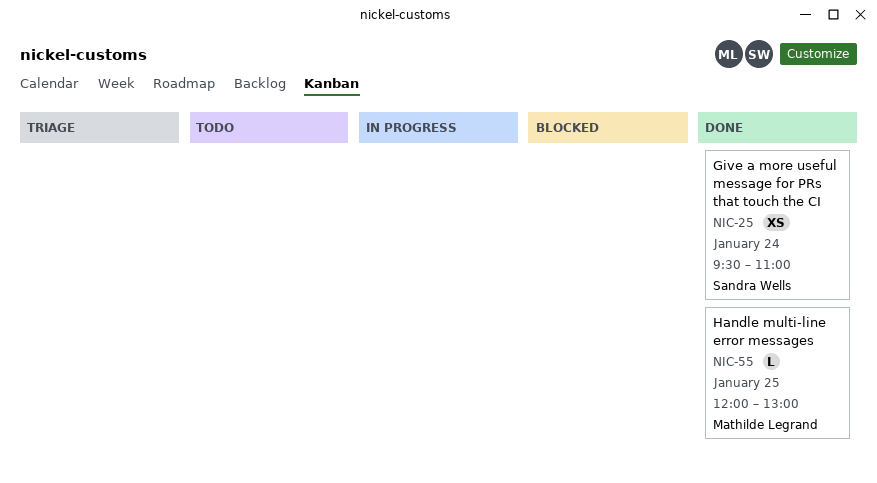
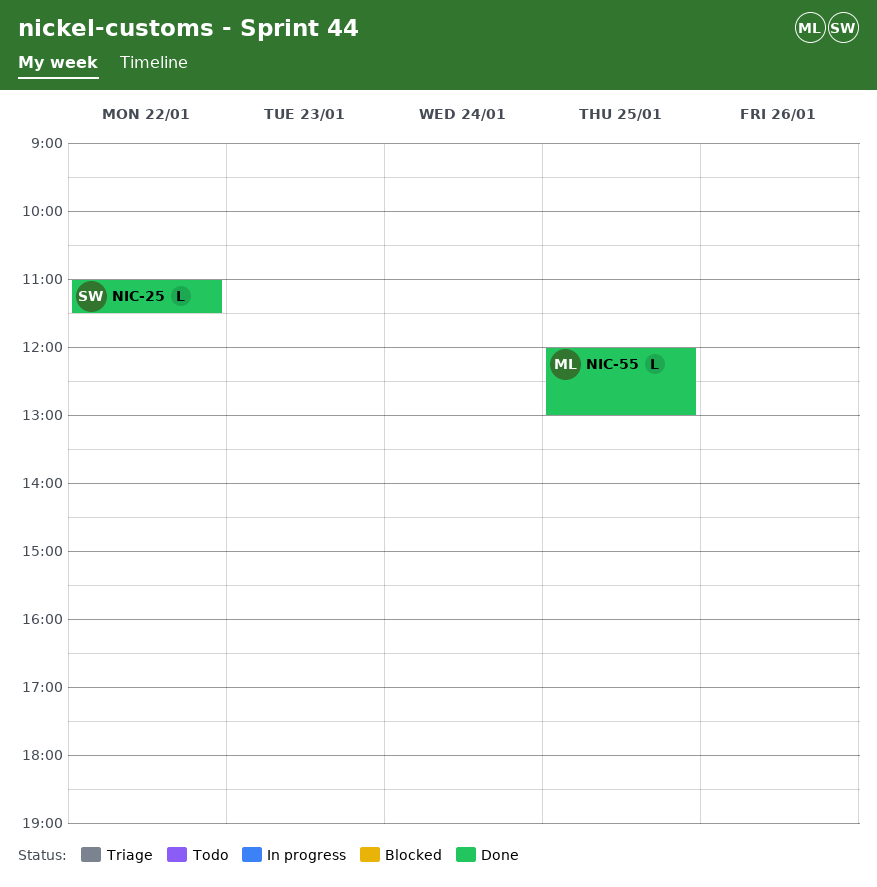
NIC-25, estimate: XS -> L
NIC-25, day: Jan 24 -> Jan 22
NIC-25, begins: 09:30 -> 11:00
NIC-25, ends: 11:00 -> 11:30

